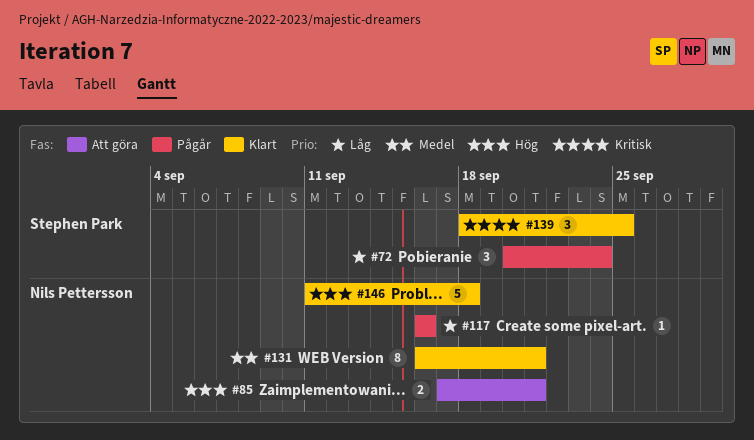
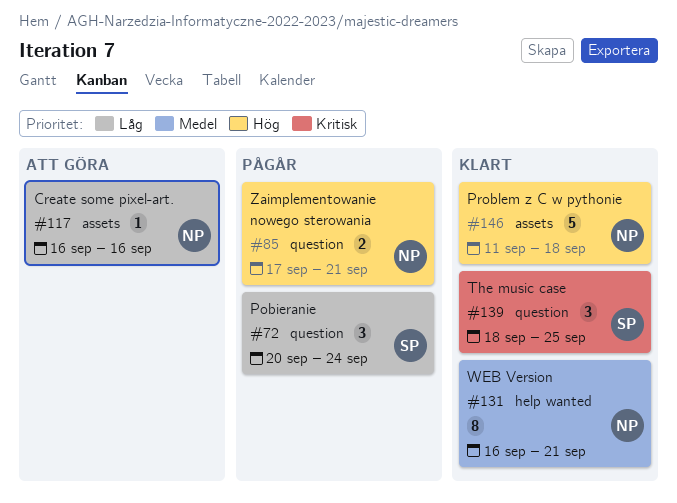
#85, status: Att göra -> Pågår
#117, status: Pågår -> Att göra

